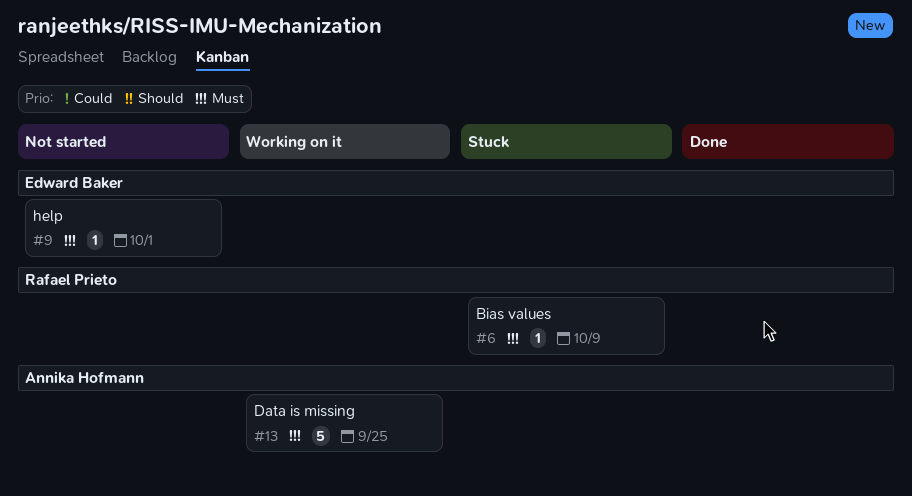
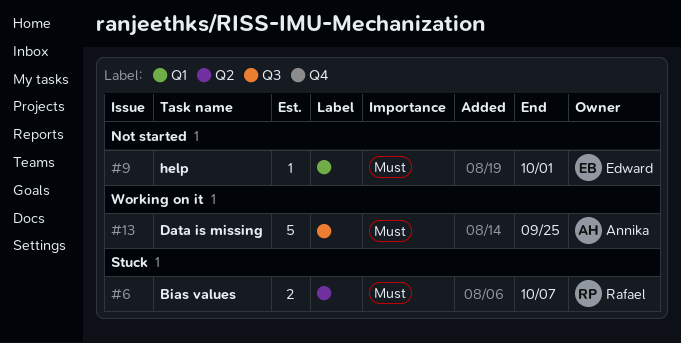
#6, estimate: 1 -> 2
#6, due: Oct 9 -> Oct 7

